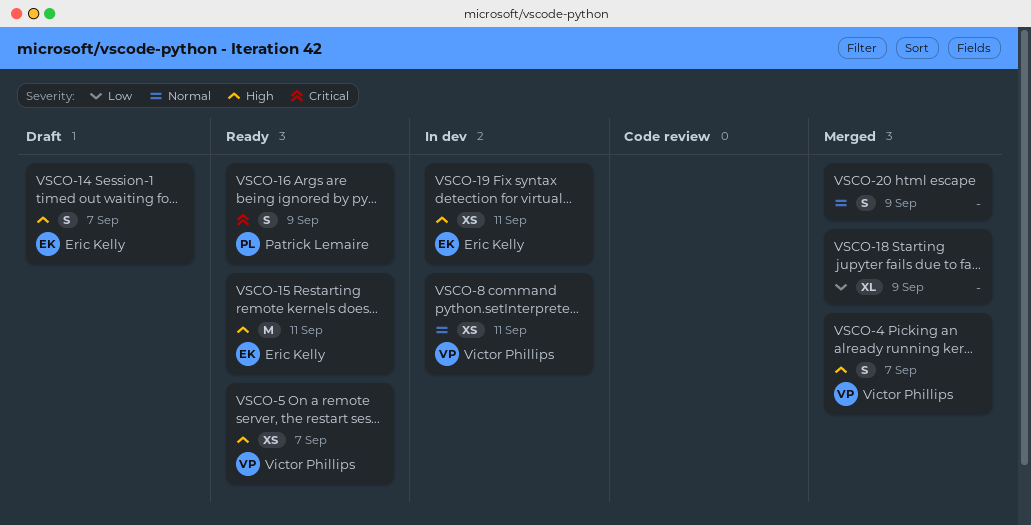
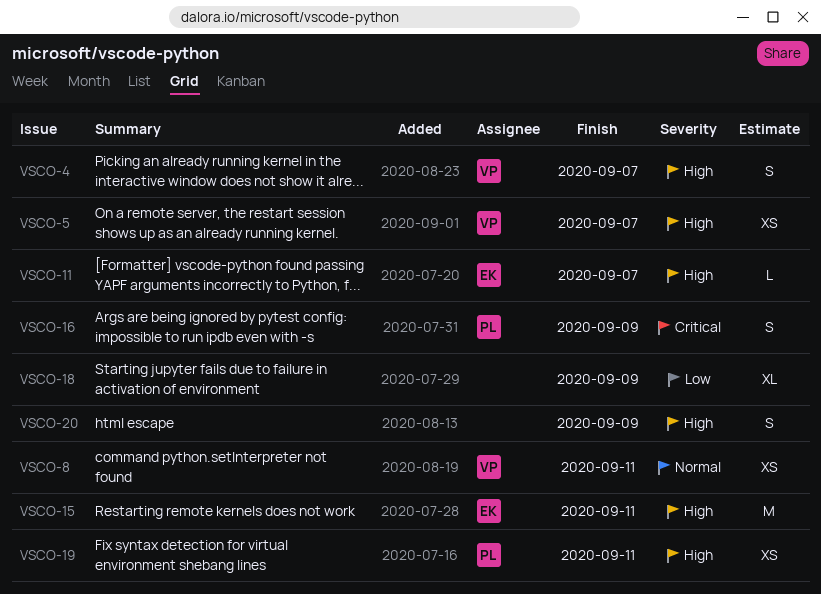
VSCO-11: none -> present
VSCO-14: present -> none
VSCO-19, owner: Eric Kelly -> Patrick Lemaire
VSCO-20, priority: Normal -> High

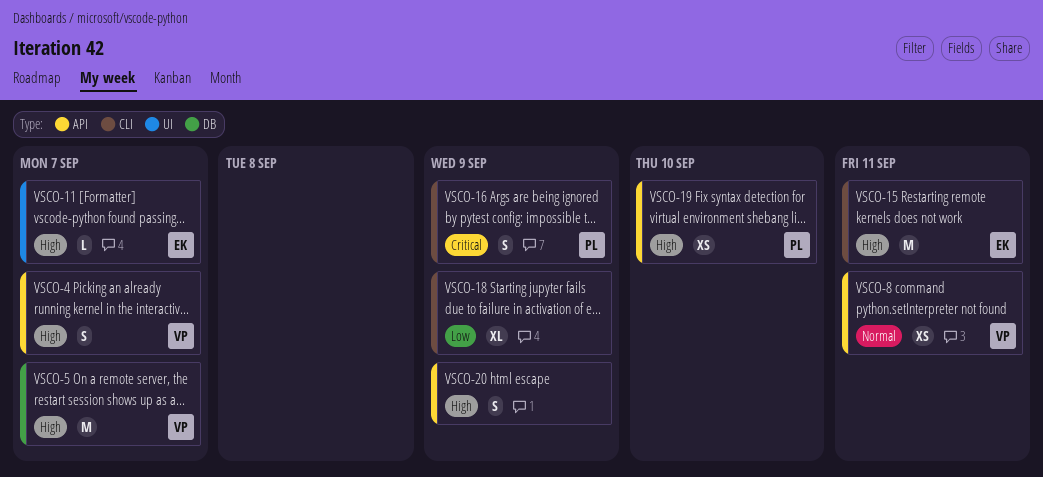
VSCO-5, estimate: XS -> M
VSCO-19, due: Sep 11 -> Sep 10

